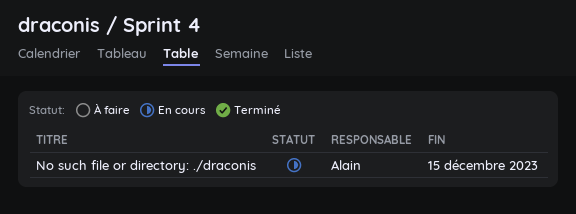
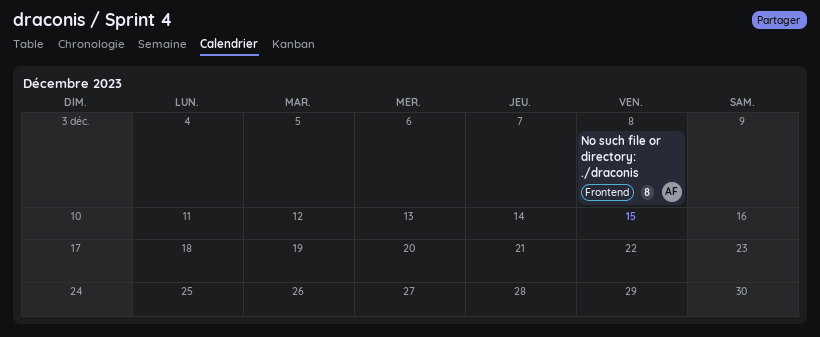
No such file or directory: ./draconis, due: Dec 15 -> Dec 8

